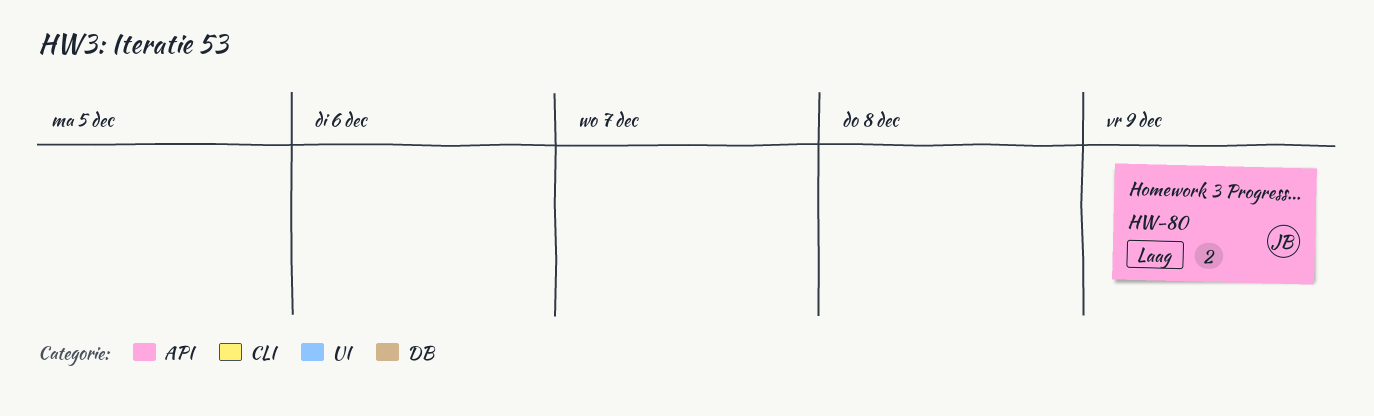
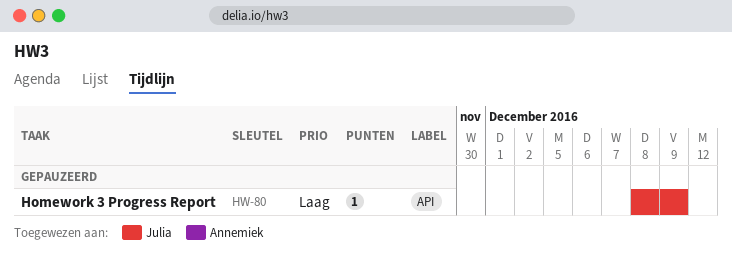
HW-80, estimate: 2 -> 1

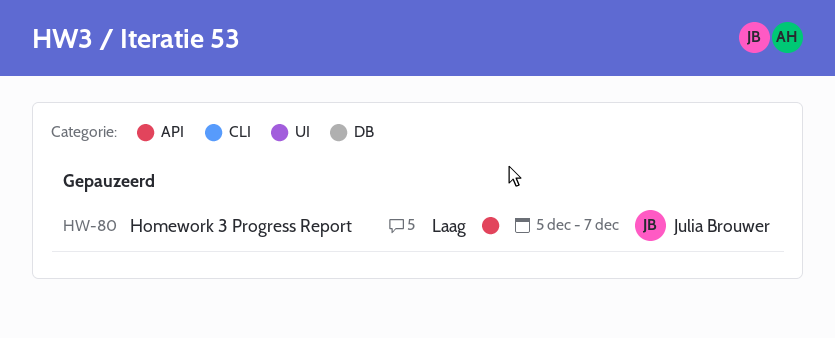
HW-80, start: Dec 8 -> Dec 5
HW-80, due: Dec 9 -> Dec 7

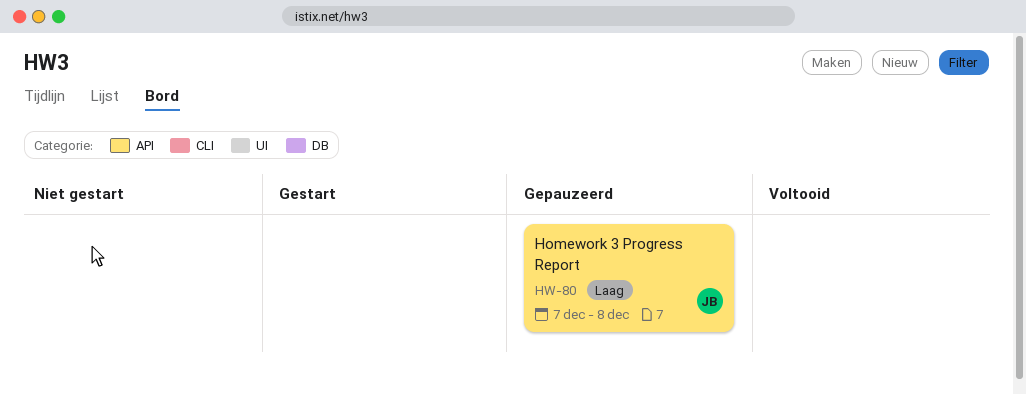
HW-80, start: Dec 5 -> Dec 7
HW-80, due: Dec 7 -> Dec 8

